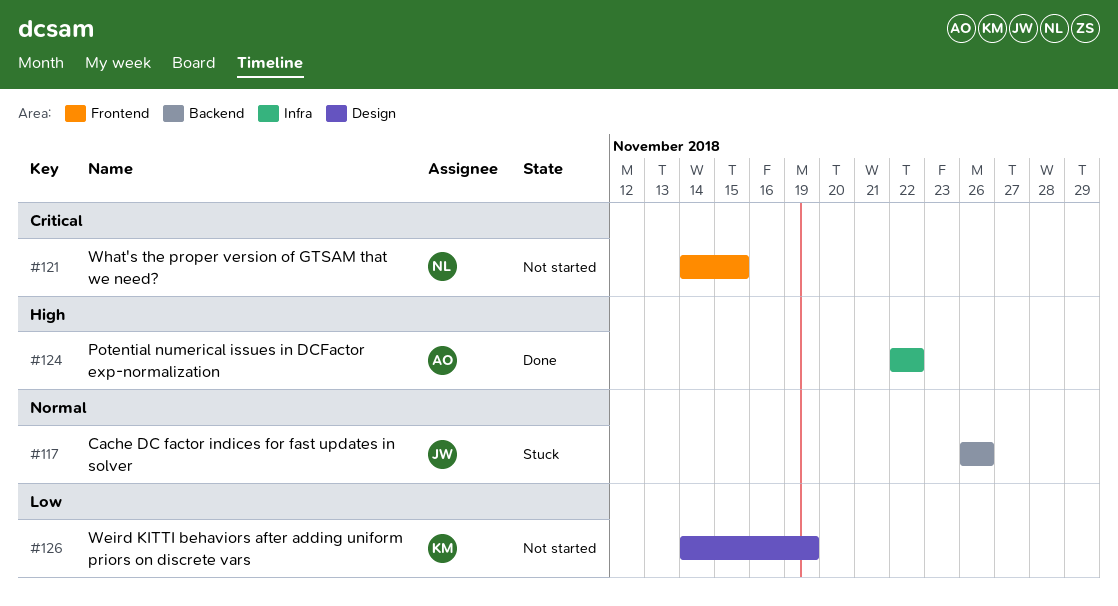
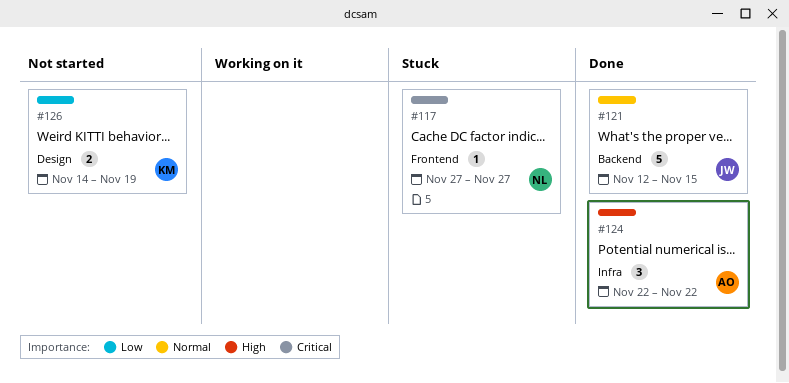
#117, owner: JW -> NL
#117, priority: Normal -> Critical
#117, label: Backend -> Frontend
#117, start: Nov 26 -> Nov 27
#117, due: Nov 26 -> Nov 27
#121, status: Not started -> Done
#121, owner: NL -> JW
#121, priority: Critical -> Normal
#121, label: Frontend -> Backend
#121, start: Nov 14 -> Nov 12

